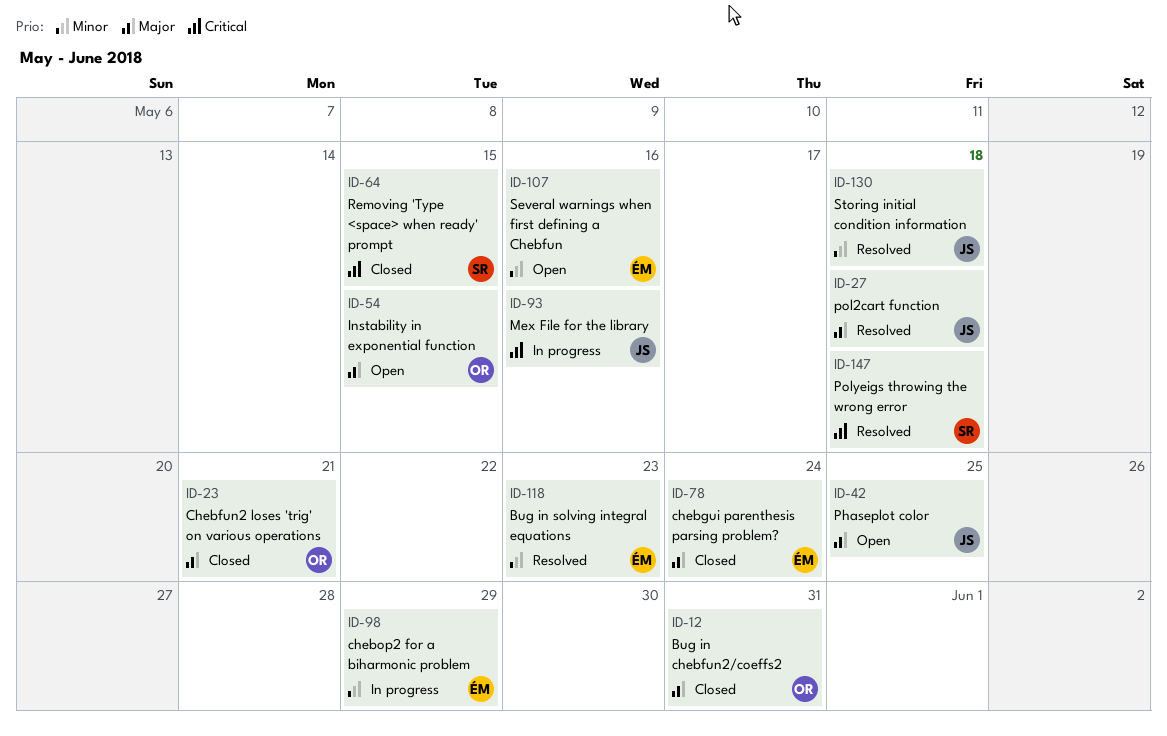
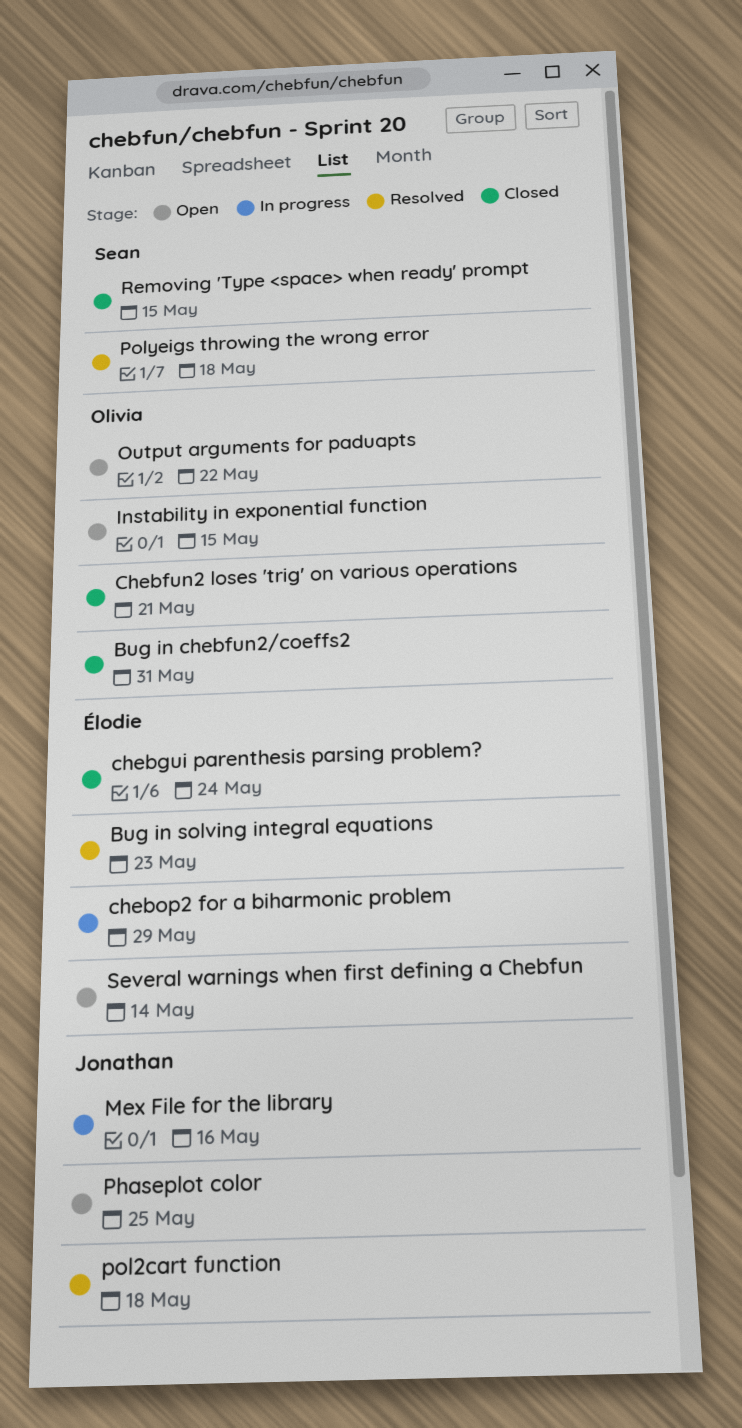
Output arguments for paduapts: none -> present
Several warnings when first defining a Chebfun, due: May 16 -> May 14
Storing initial condition information: present -> none

